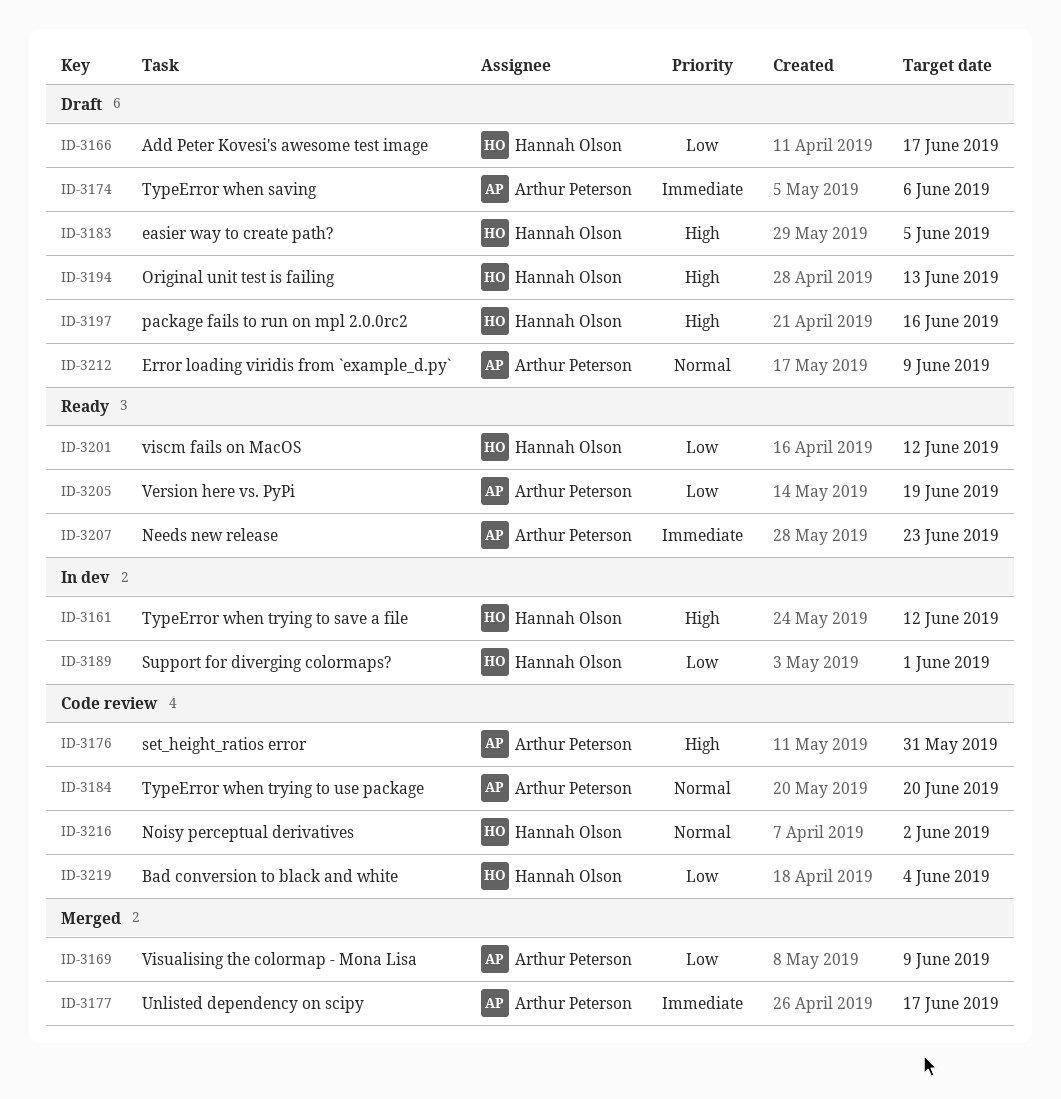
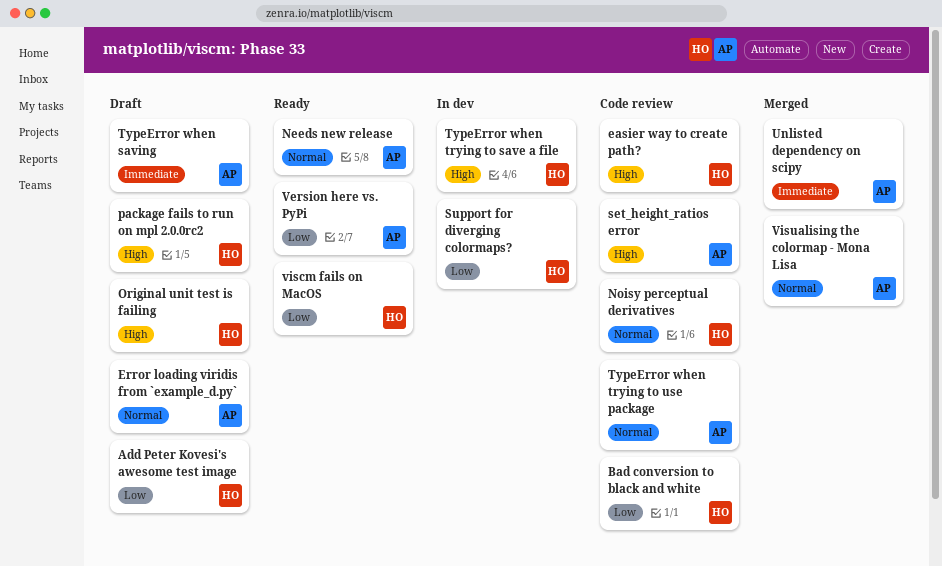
easier way to create path?, status: Draft -> Code review
Needs new release, priority: Immediate -> Normal
Visualising the colormap - Mona Lisa, priority: Low -> Normal

